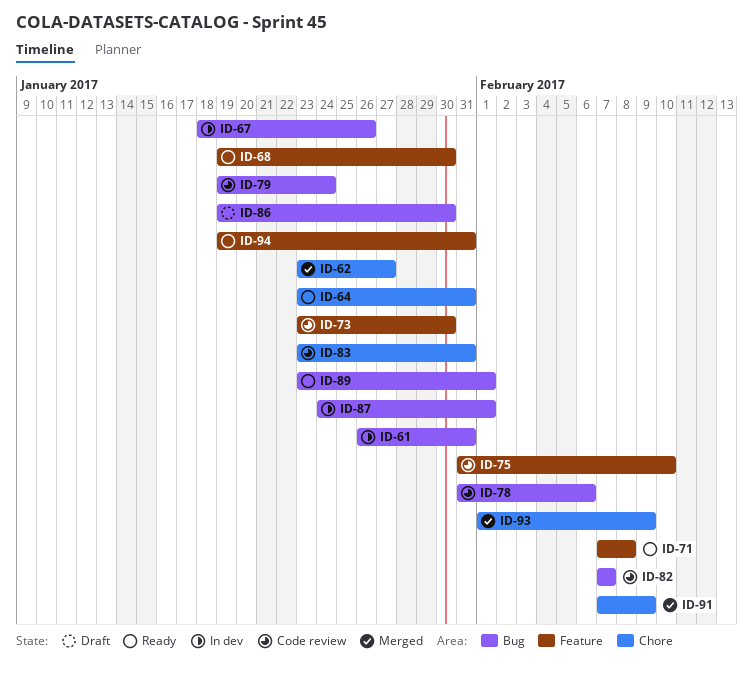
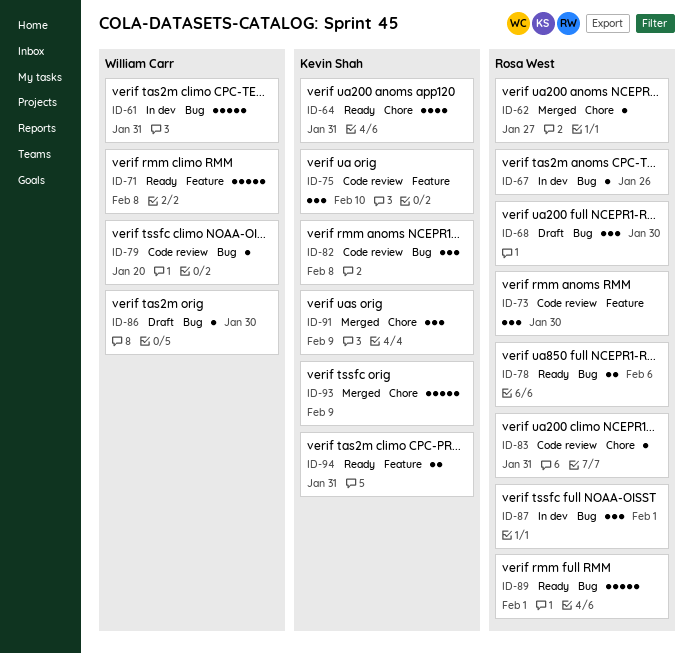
ID-68, status: Ready -> Draft
ID-68, label: Feature -> Bug
ID-78, status: Code review -> Ready
ID-79, due: Jan 24 -> Jan 20
ID-82, due: Feb 7 -> Feb 8

